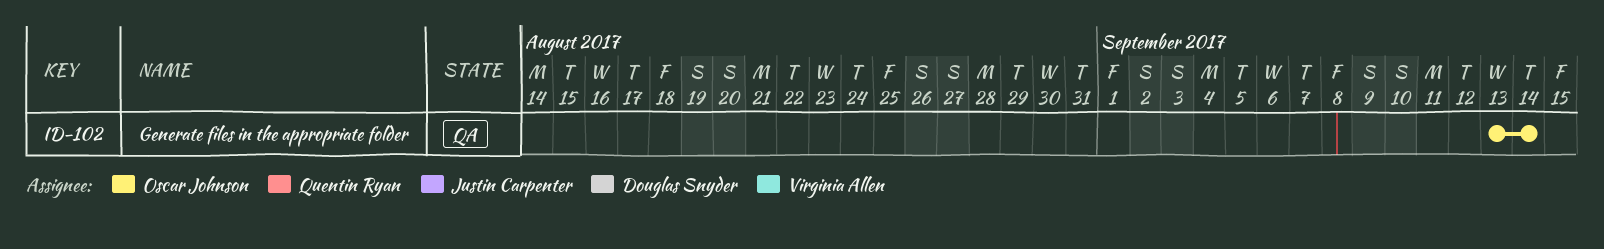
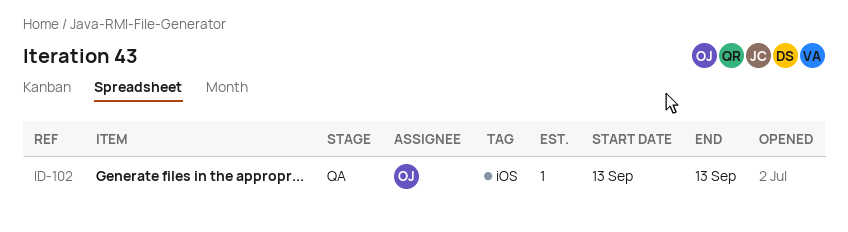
ID-102, due: Sep 14 -> Sep 13

